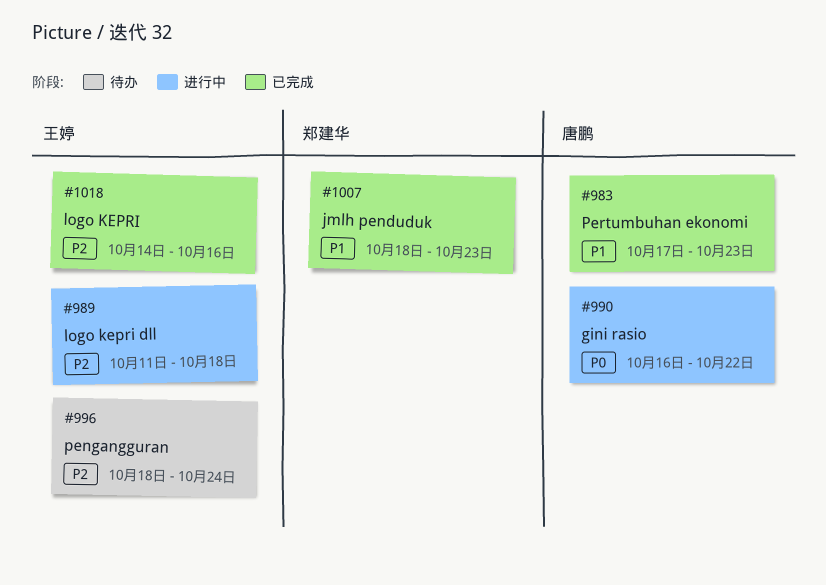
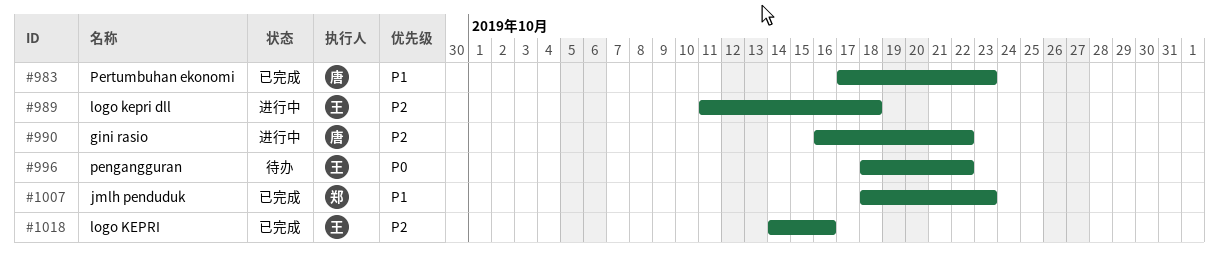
#990, priority: P0 -> P2
#996, priority: P2 -> P0
#996, due: Oct 24 -> Oct 22

